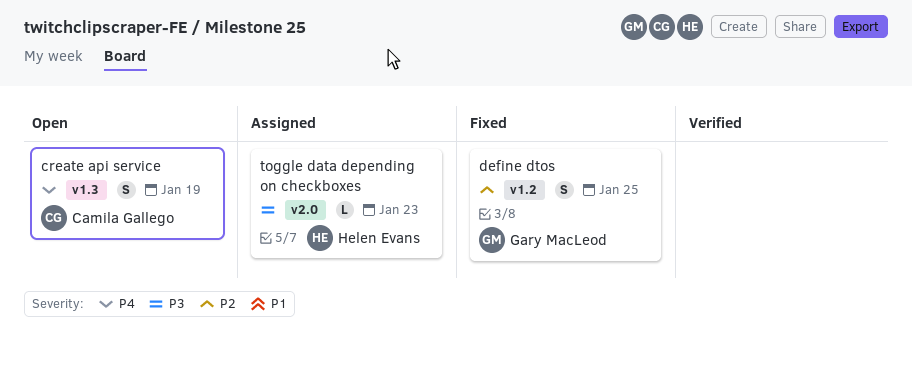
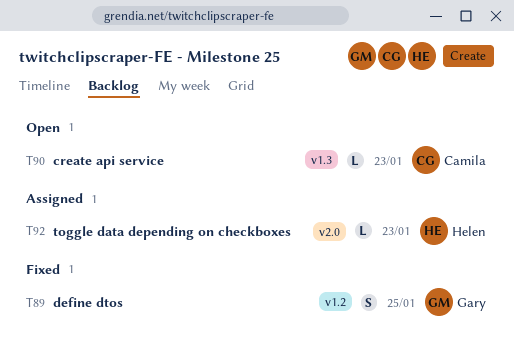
create api service, estimate: S -> L
create api service, due: Jan 19 -> Jan 23

